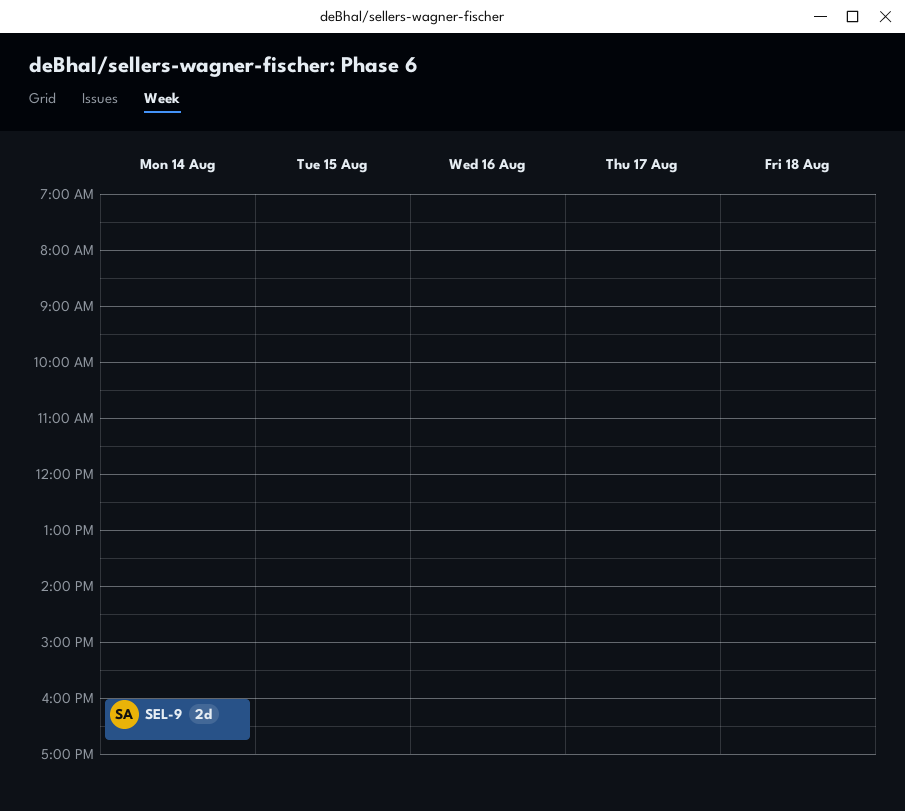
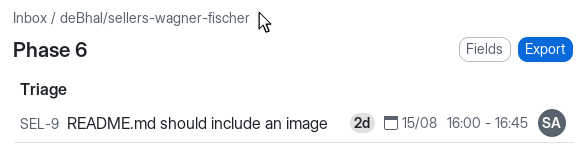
SEL-9, day: Aug 14 -> Aug 15

